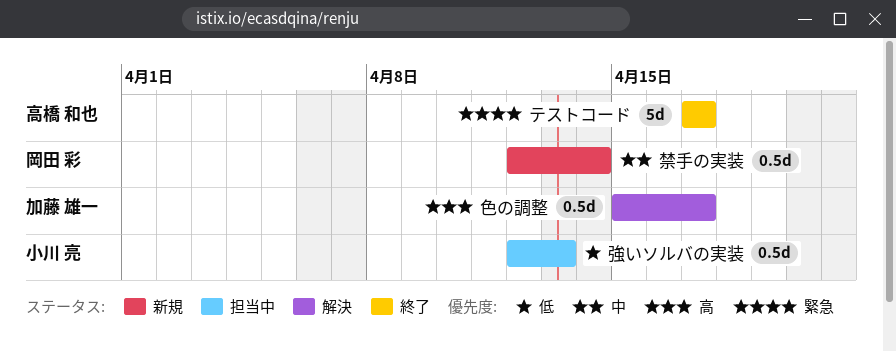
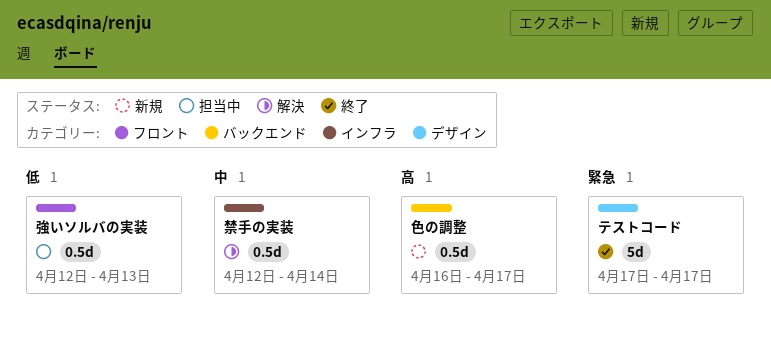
禁手の実装, status: 新規 -> 解決
色の調整, status: 解決 -> 新規
色の調整, start: Apr 15 -> Apr 16

